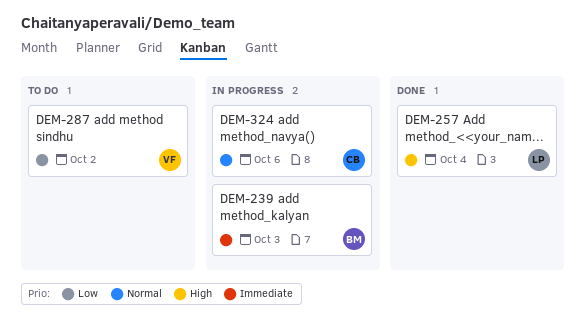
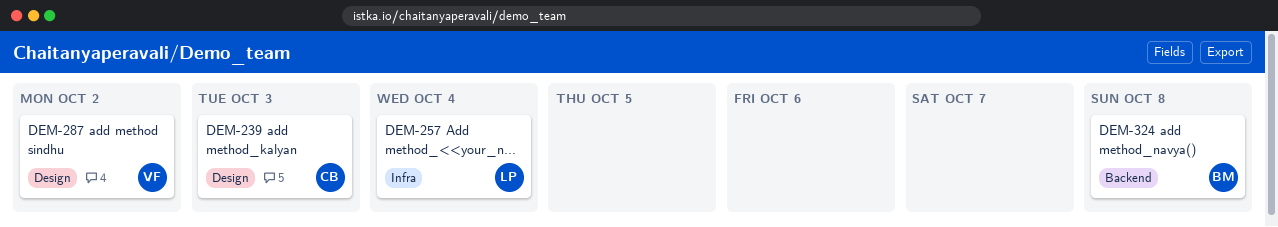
DEM-239, owner: BM -> CB
DEM-324, owner: CB -> BM
DEM-324, due: Oct 6 -> Oct 8

